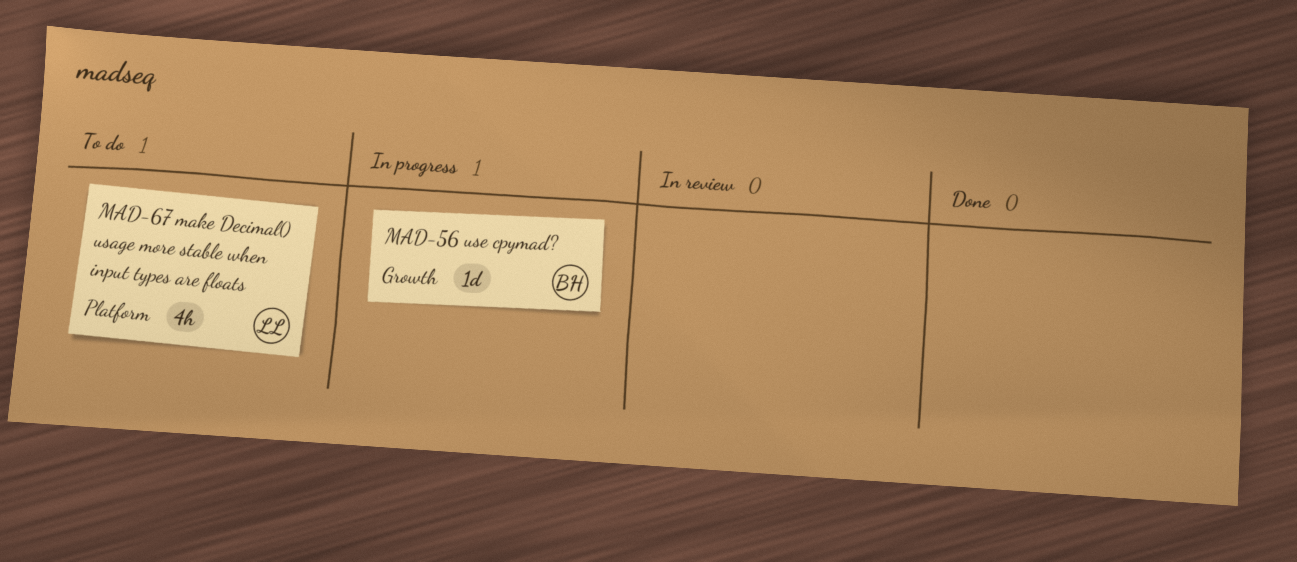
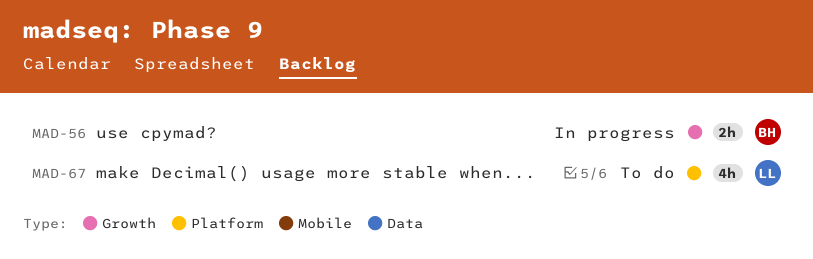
MAD-56, estimate: 1d -> 2h

